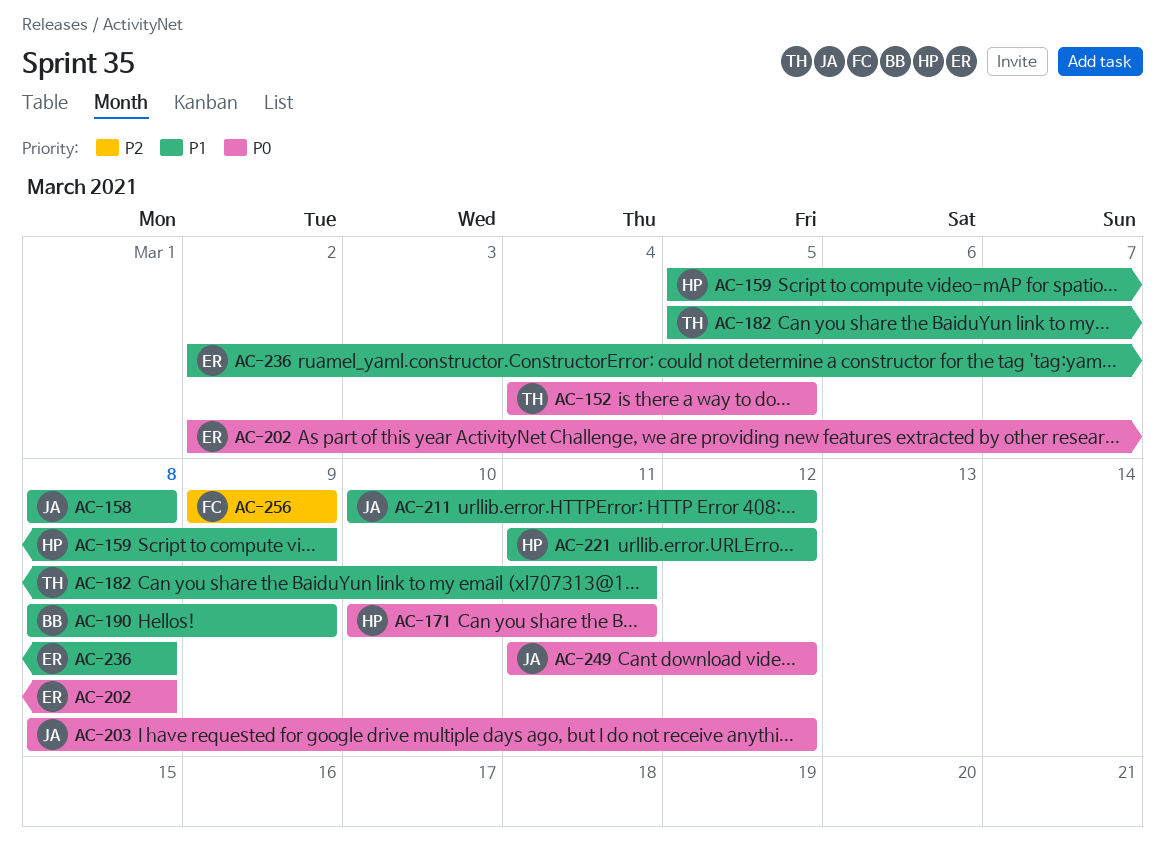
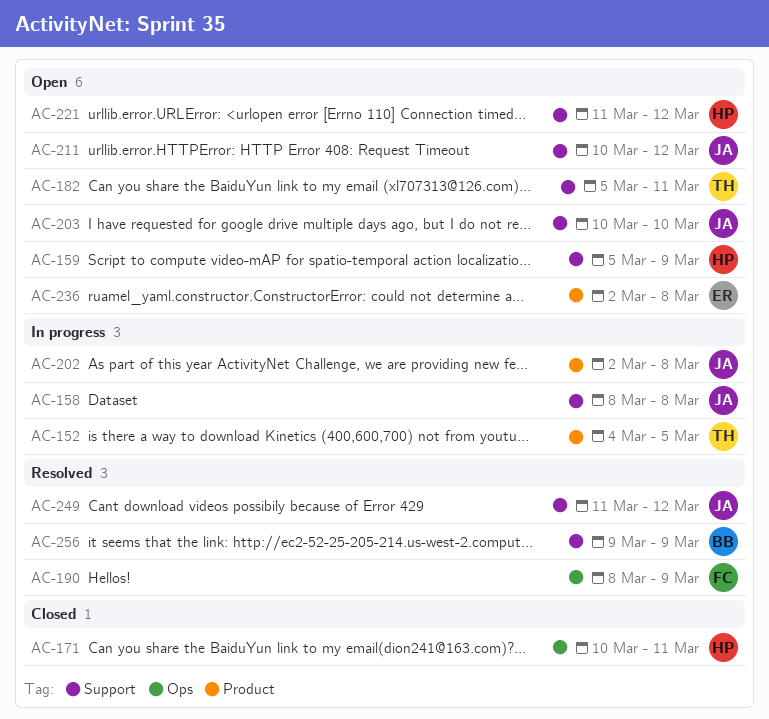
AC-190, owner: BB -> FC
AC-202, owner: ER -> JA
AC-203, start: Mar 8 -> Mar 10
AC-203, due: Mar 12 -> Mar 10
AC-256, owner: FC -> BB

